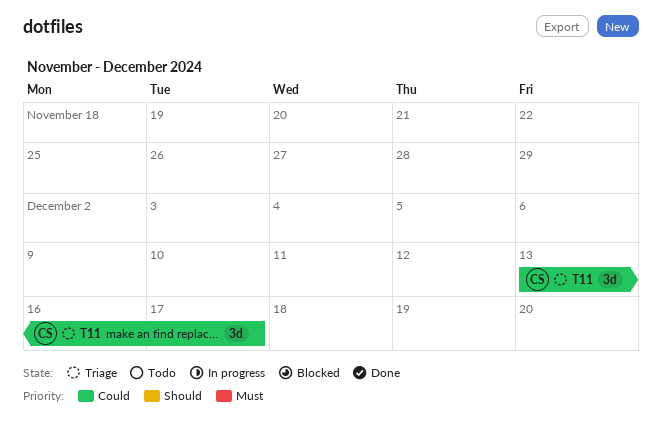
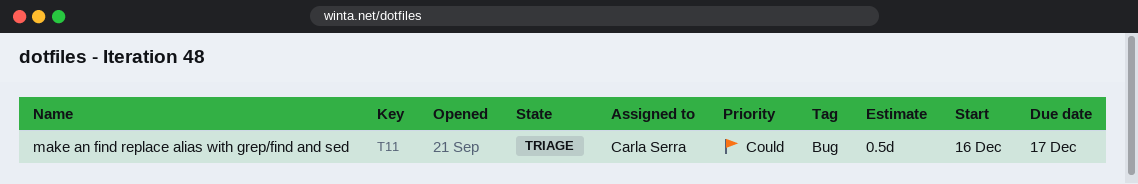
T11, estimate: 3d -> 0.5d
T11, start: Dec 13 -> Dec 16

